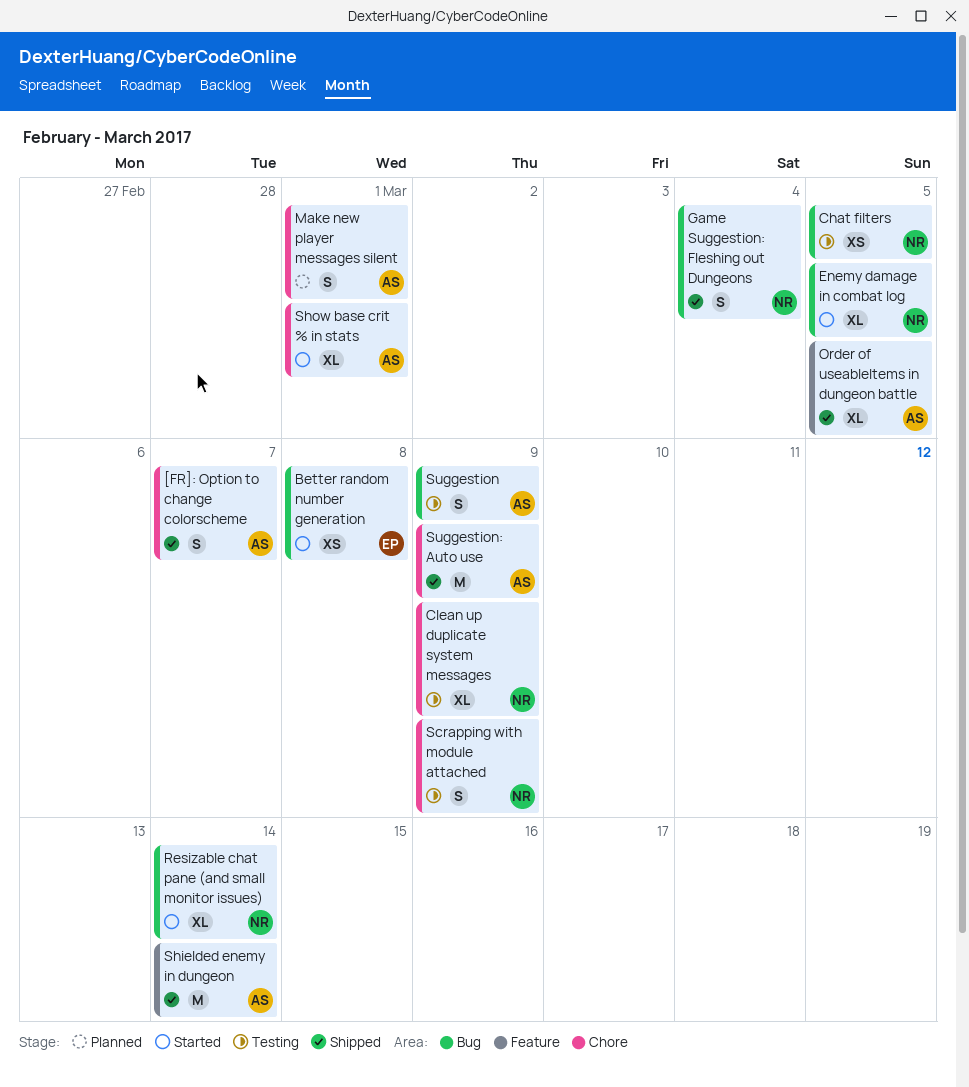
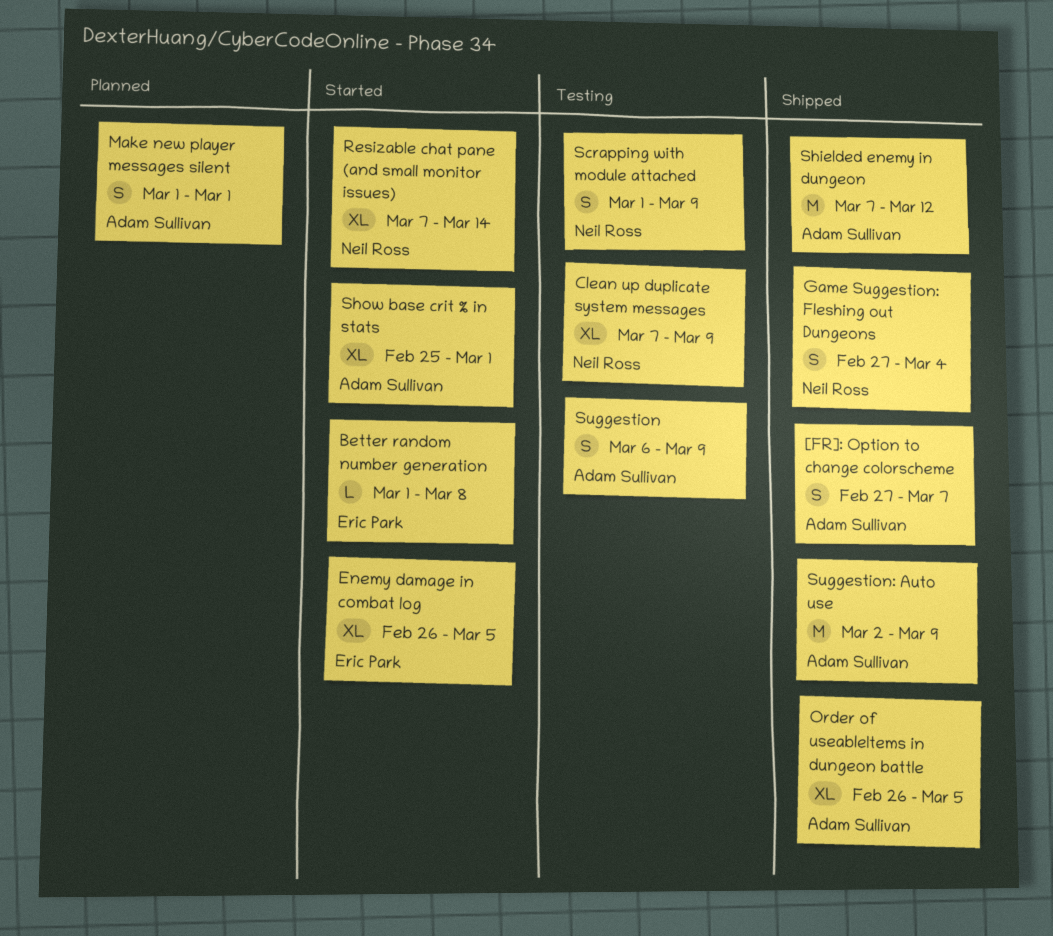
Better random number generation, estimate: XS -> L
Chat filters: present -> none
Enemy damage in combat log, owner: Neil Ross -> Eric Park
Shielded enemy in dungeon, due: Mar 14 -> Mar 12

